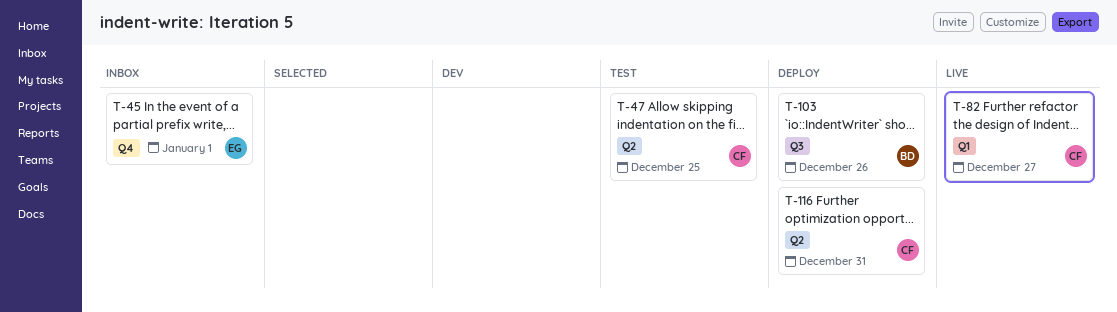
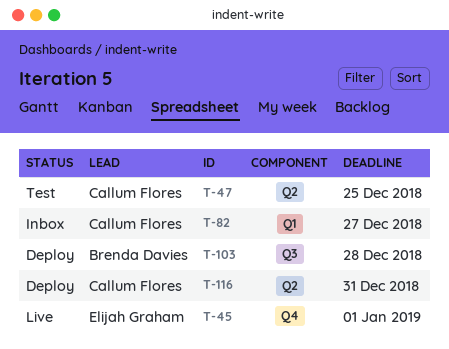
T-45, status: Inbox -> Live
T-82, status: Live -> Inbox
T-103, due: Dec 26 -> Dec 28

